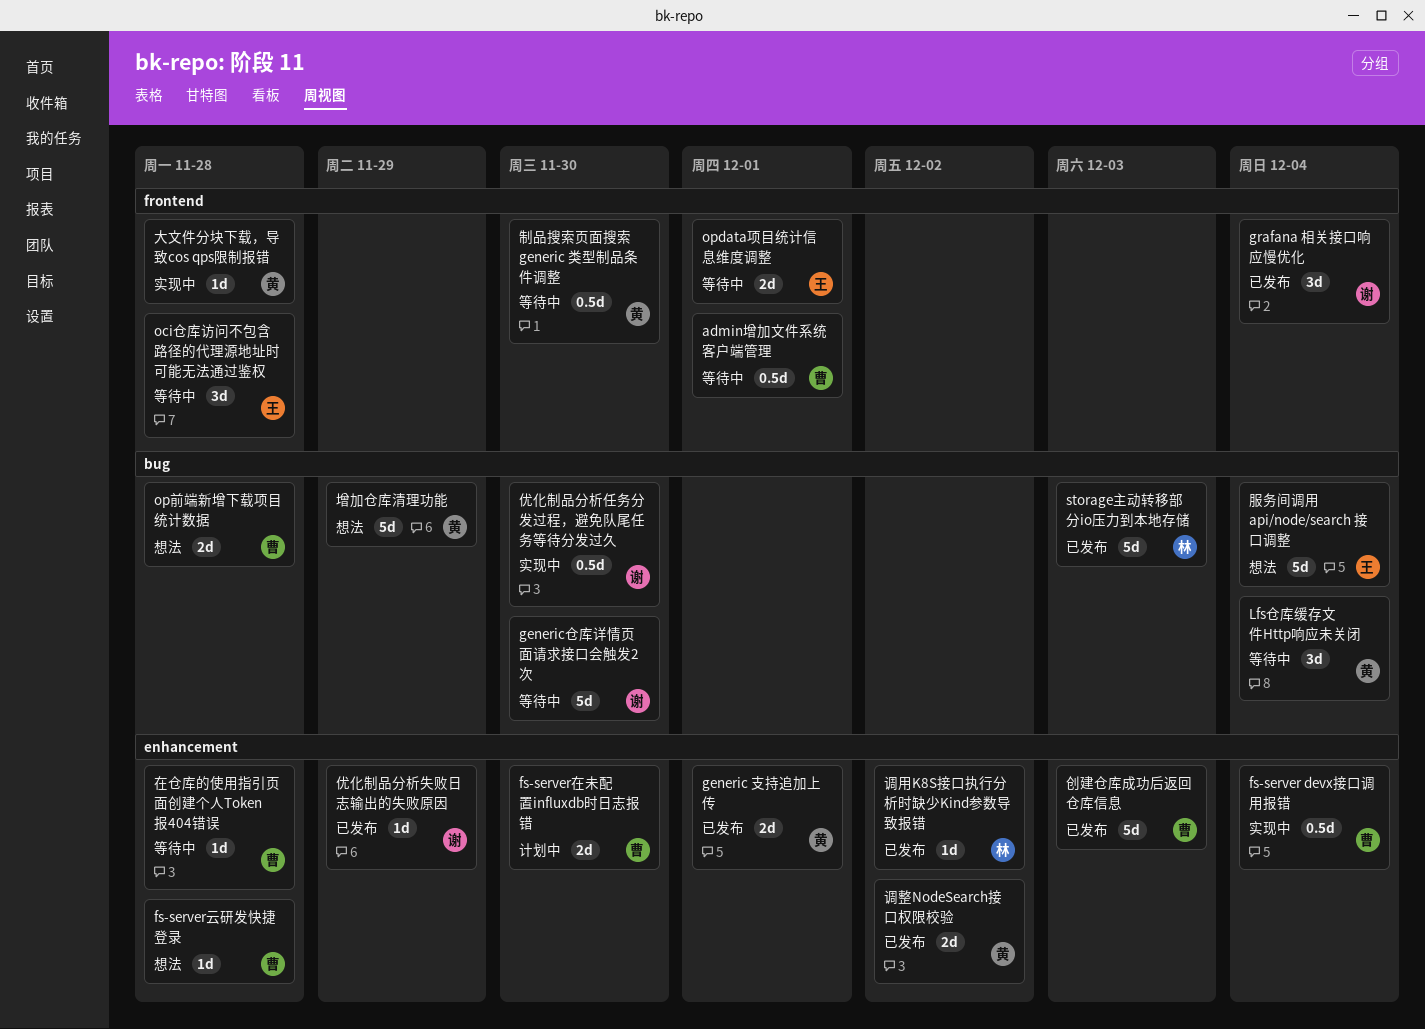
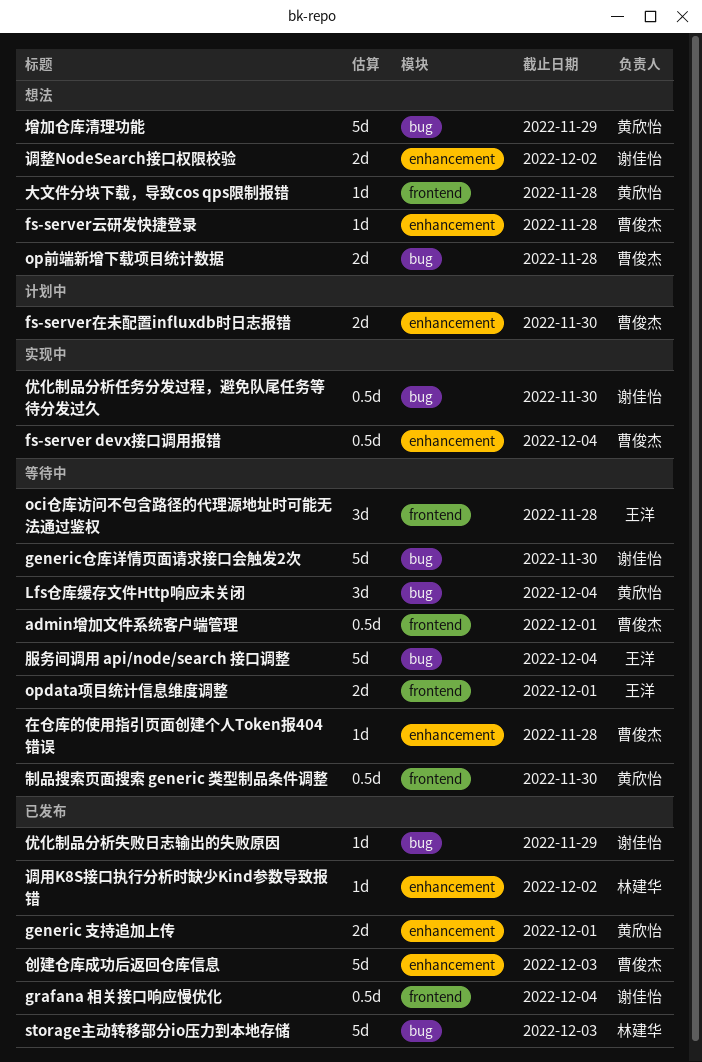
grafana 相关接口响应慢优化, estimate: 3d -> 0.5d
优化制品分析失败日志输出的失败原因, label: enhancement -> bug
大文件分块下载，导致cos qps限制报错, status: 实现中 -> 想法
服务间调用 api/node/search 接口调整, status: 想法 -> 等待中
调整NodeSearch接口权限校验, status: 已发布 -> 想法
调整NodeSearch接口权限校验, owner: 黄欣怡 -> 谢佳怡

